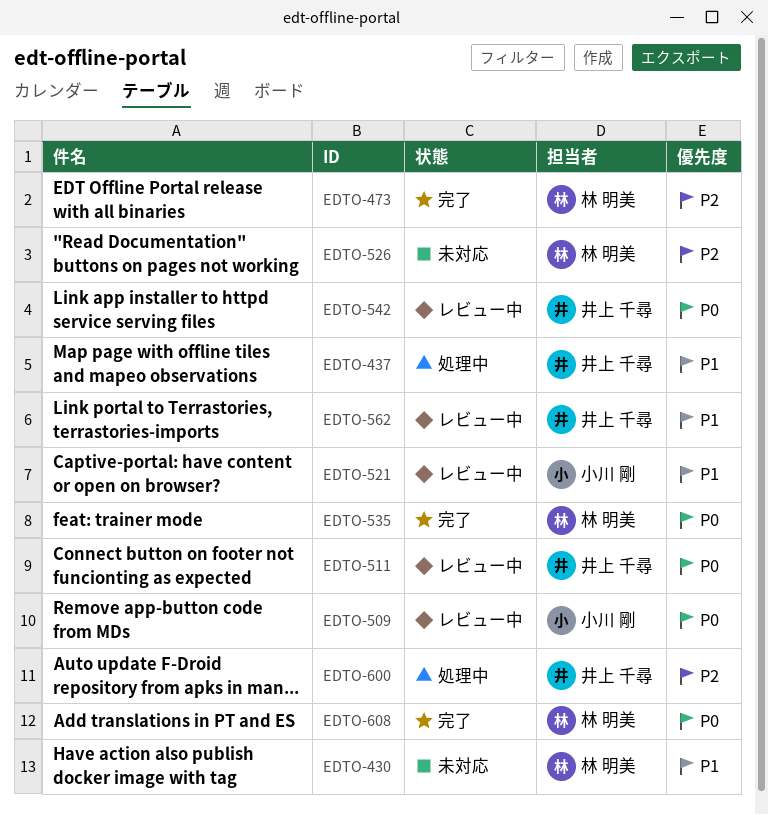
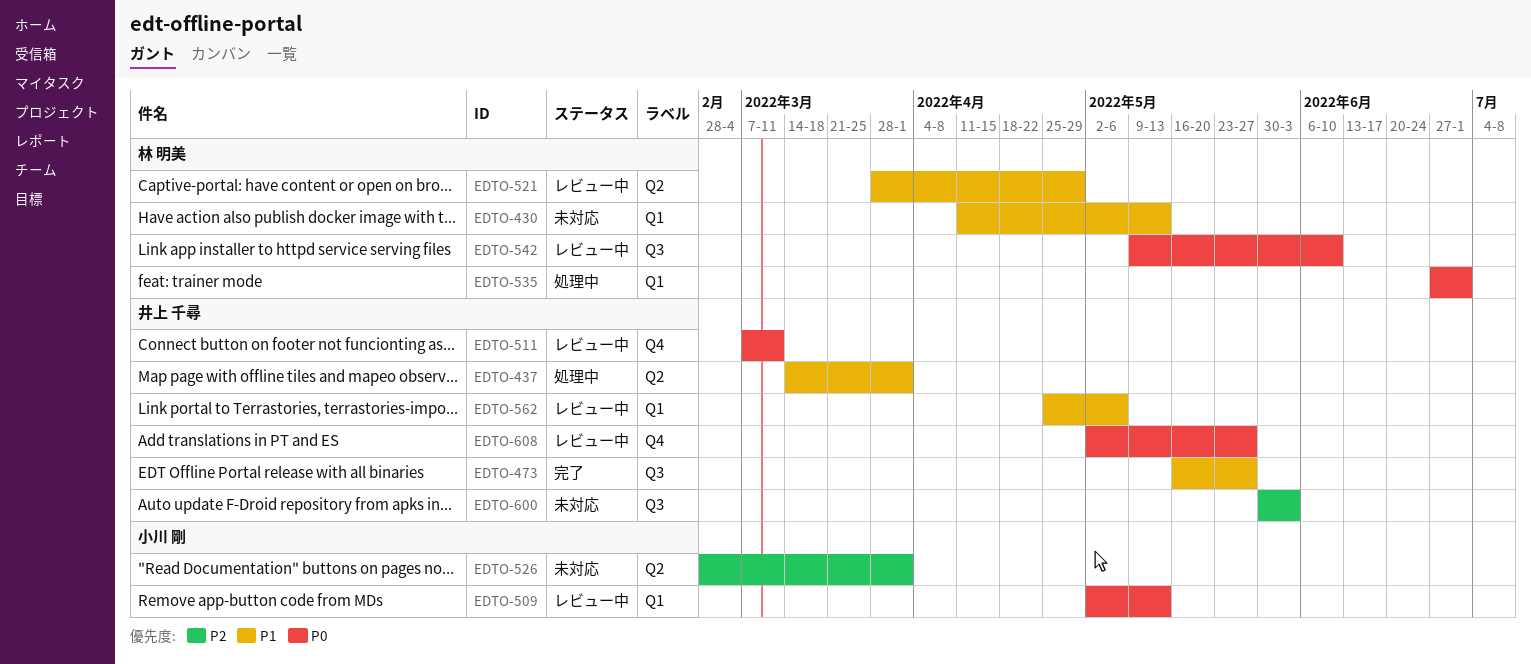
EDTO-473, owner: 林 明美 -> 井上 千尋
EDTO-473, priority: P2 -> P1
EDTO-521, owner: 小川 剛 -> 林 明美
EDTO-526, owner: 林 明美 -> 小川 剛
EDTO-535, status: 完了 -> 処理中
EDTO-542, owner: 井上 千尋 -> 林 明美
EDTO-600, status: 処理中 -> 未対応
EDTO-608, status: 完了 -> レビュー中
EDTO-608, owner: 林 明美 -> 井上 千尋

